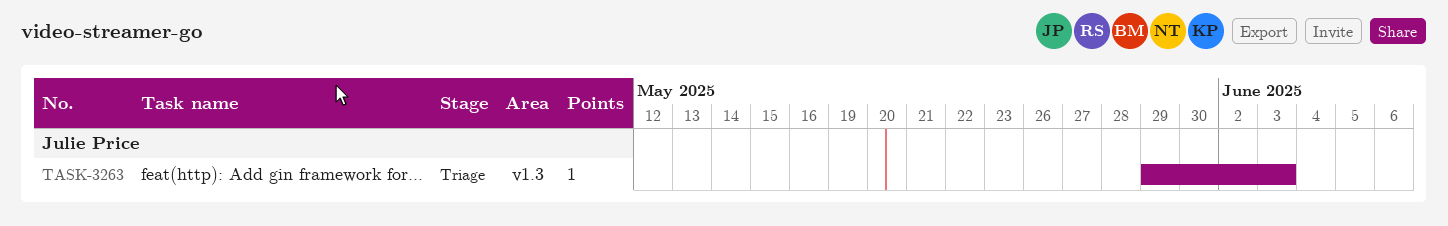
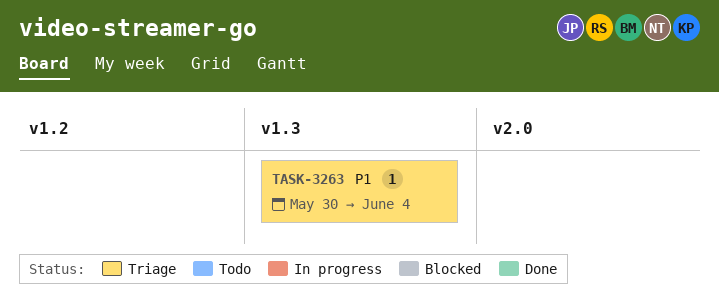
TASK-3263, start: May 29 -> May 30
TASK-3263, due: Jun 3 -> Jun 4

